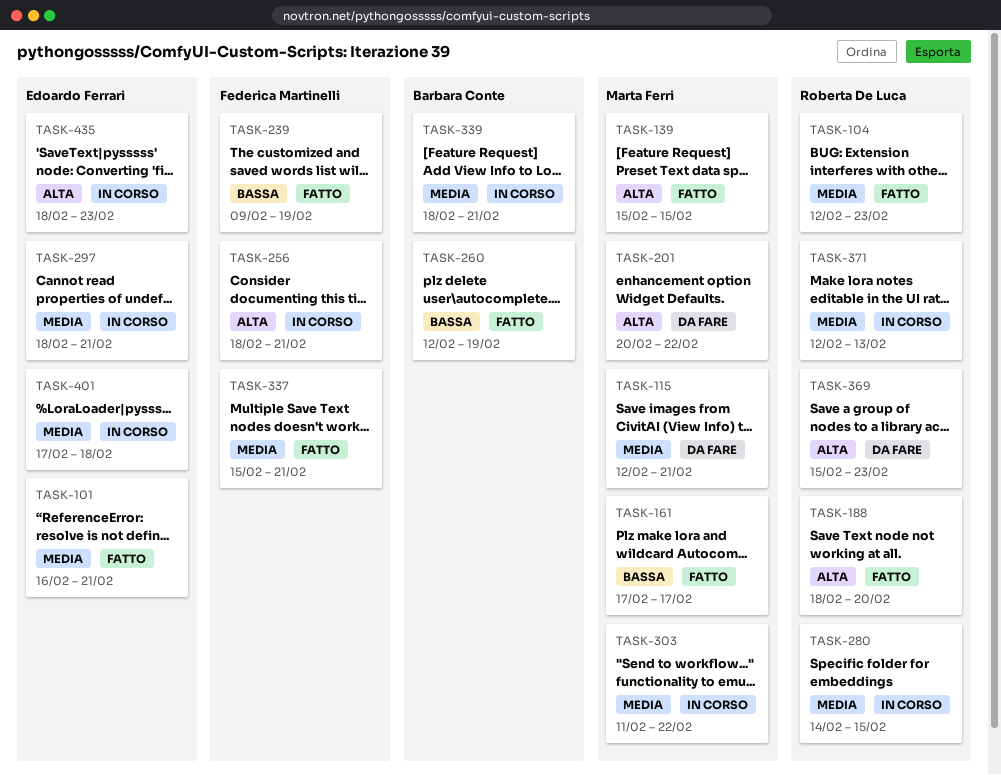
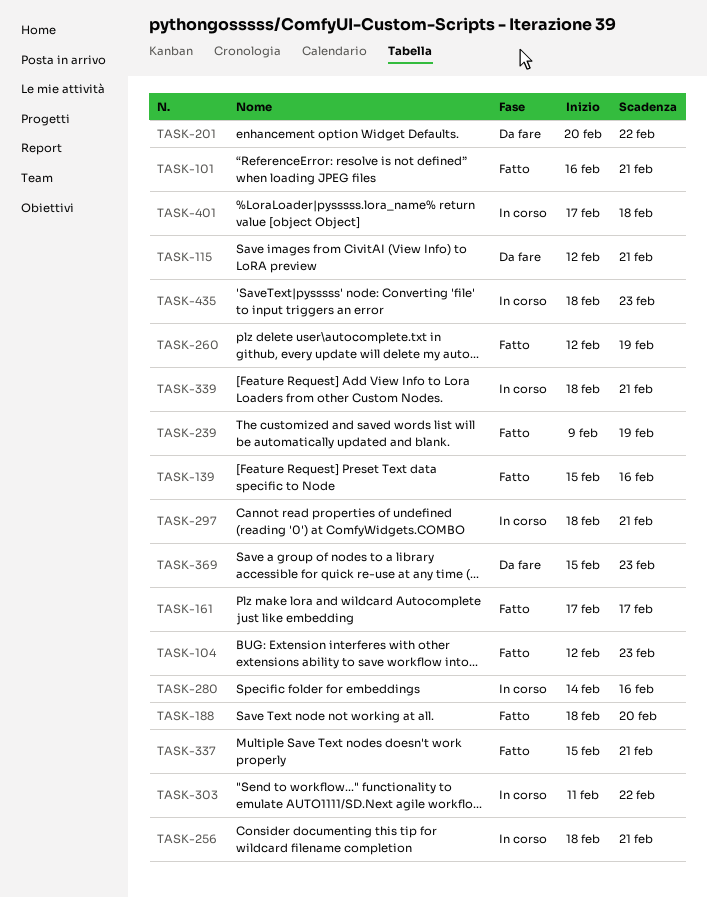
TASK-139, due: Feb 15 -> Feb 16
TASK-280, due: Feb 15 -> Feb 16
TASK-371: present -> none

